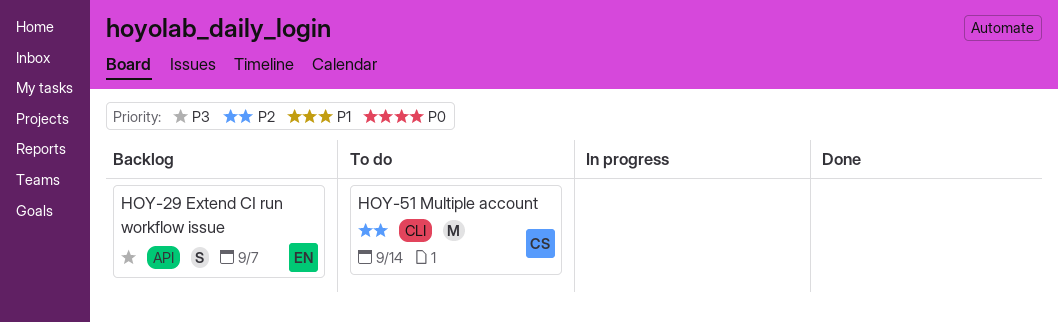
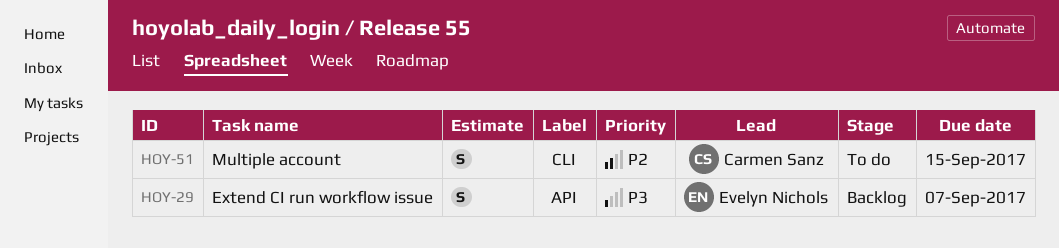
HOY-51, estimate: M -> S
HOY-51, due: Sep 14 -> Sep 15

